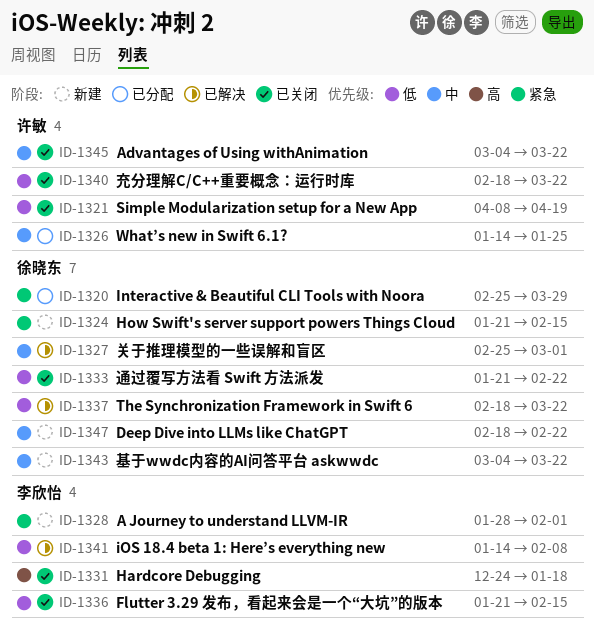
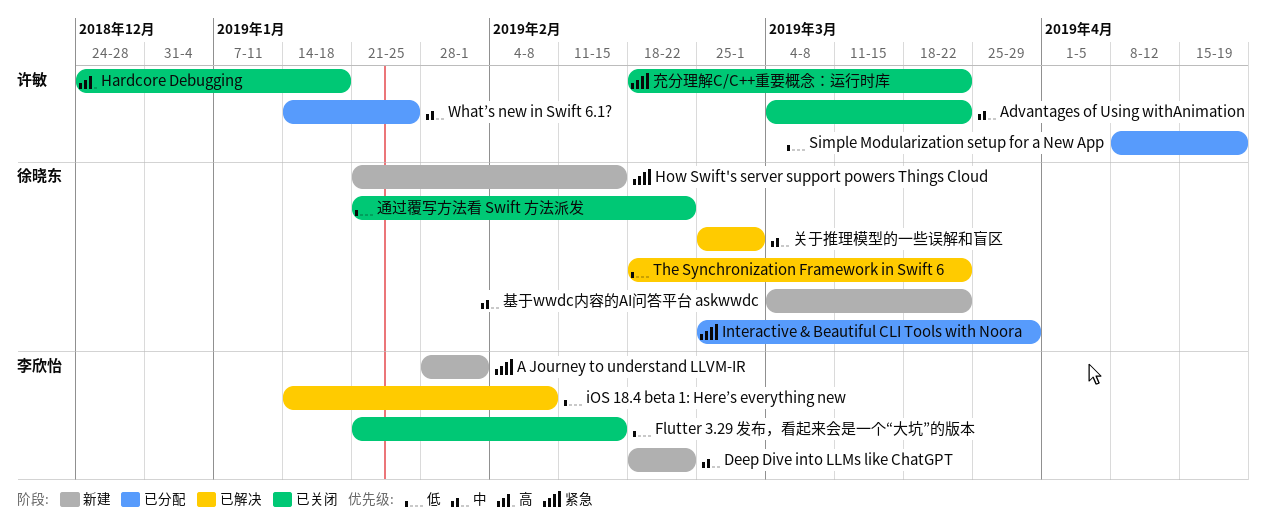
Deep Dive into LLMs like ChatGPT, owner: 徐晓东 -> 李欣怡
Hardcore Debugging, owner: 李欣怡 -> 许敏
Simple Modularization setup for a New App, status: 已关闭 -> 已分配
充分理解C/C++重要概念：运行时库, priority: 低 -> 紧急

